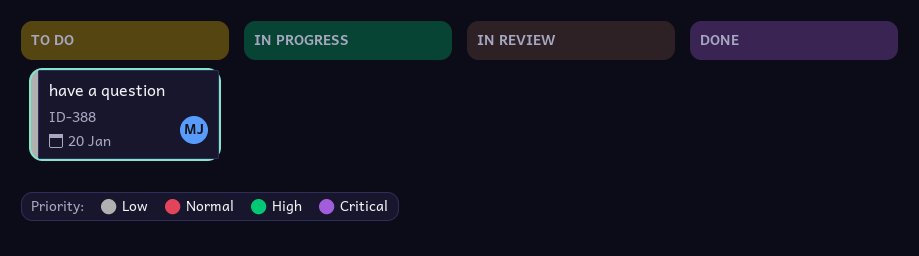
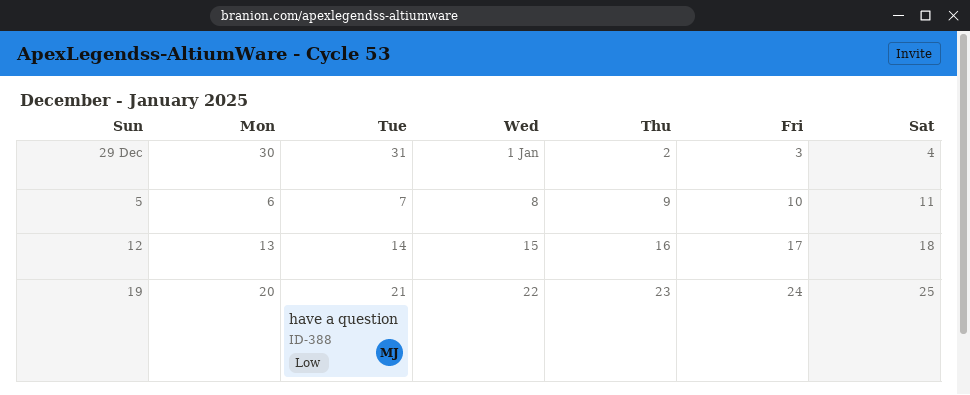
ID-388, due: Jan 20 -> Jan 21

